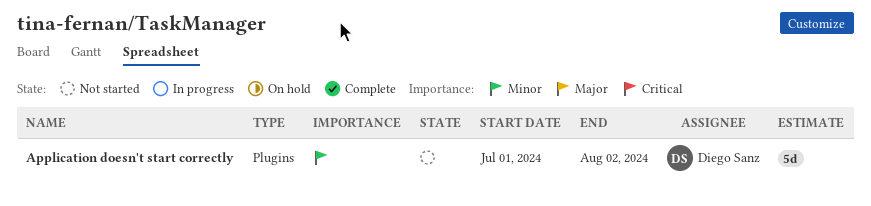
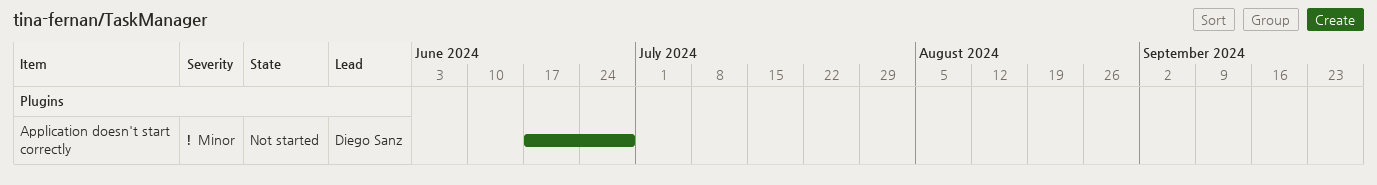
Application doesn't start correctly, start: Jul 1 -> Jun 17
Application doesn't start correctly, due: Aug 2 -> Jun 28

